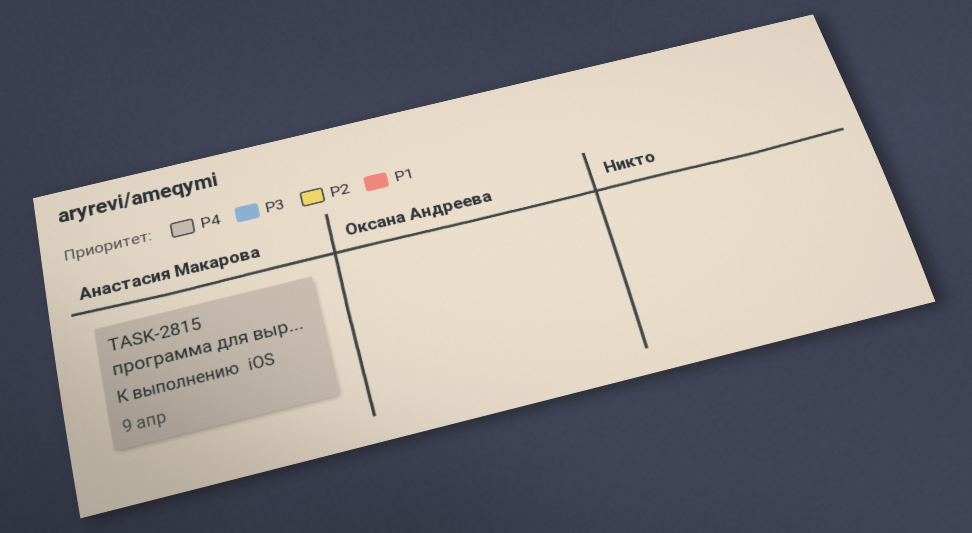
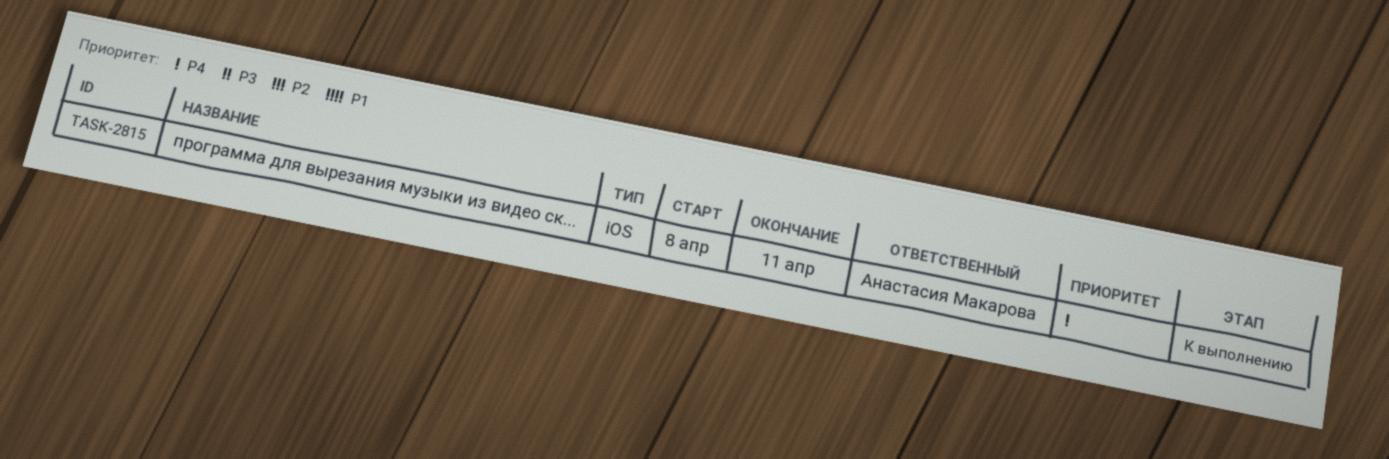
TASK-2815, due: Apr 9 -> Apr 11

